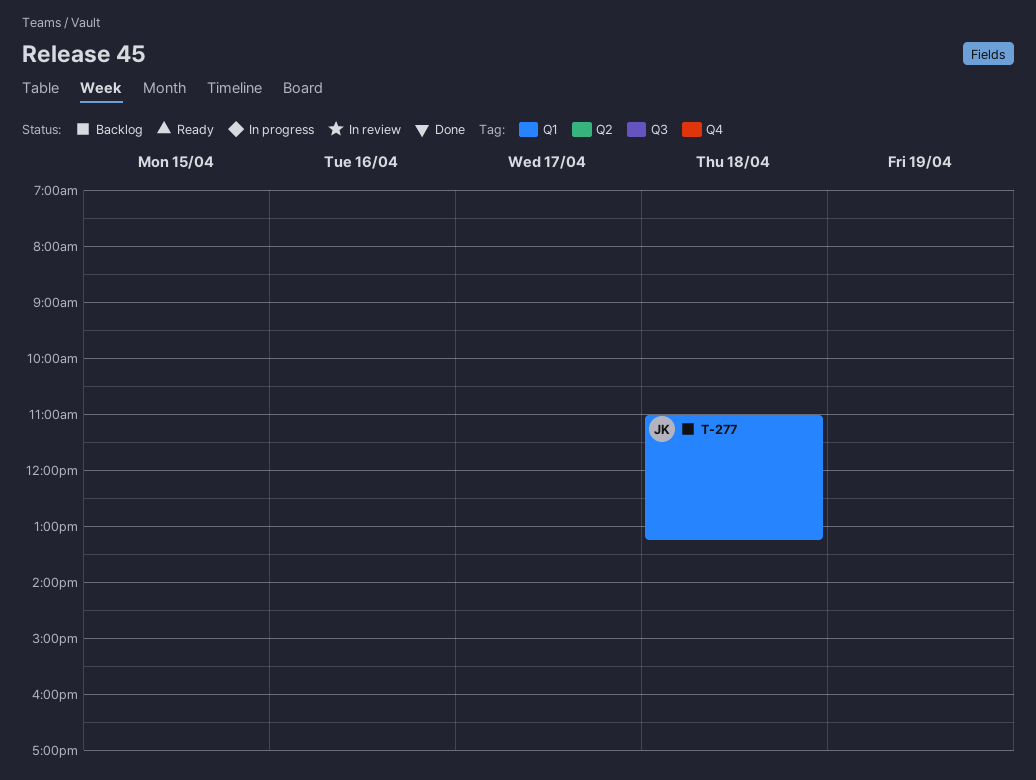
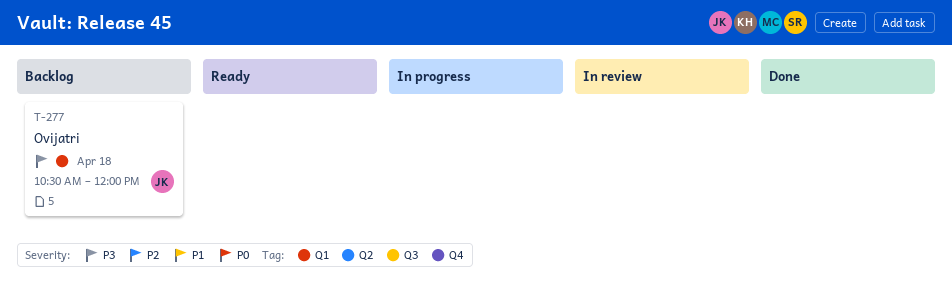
T-277, begins: 11:00 -> 10:30
T-277, ends: 13:15 -> 12:00

